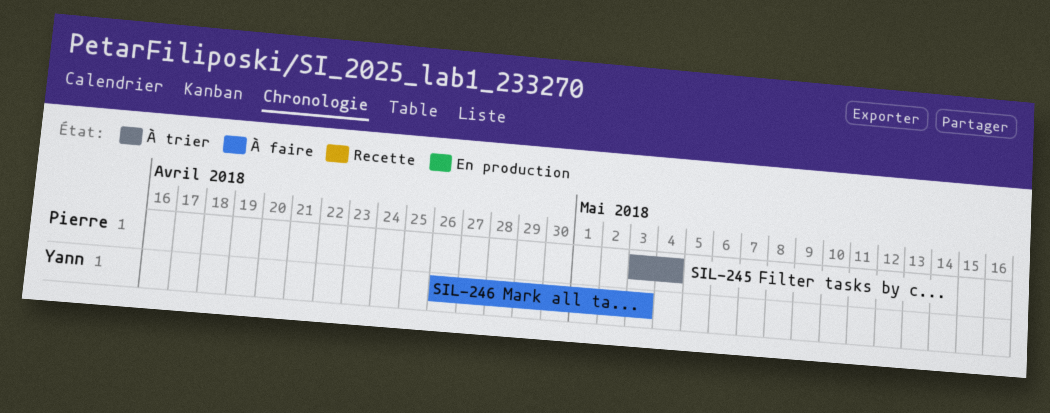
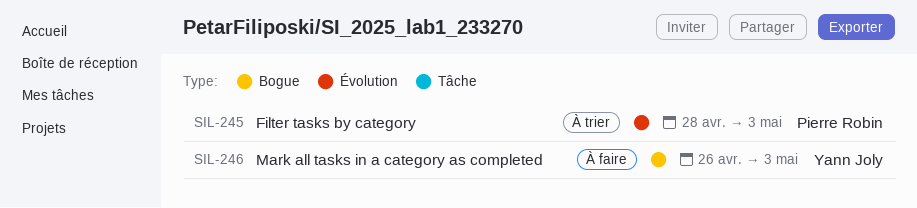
SIL-245, start: May 3 -> Apr 28
SIL-245, due: May 4 -> May 3

